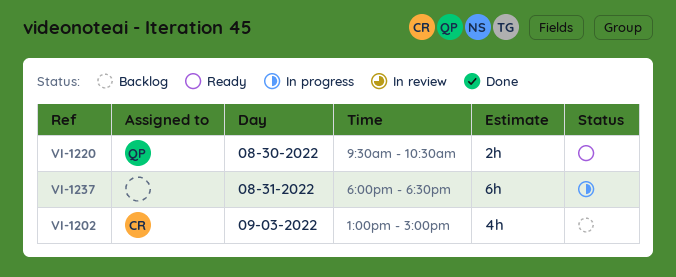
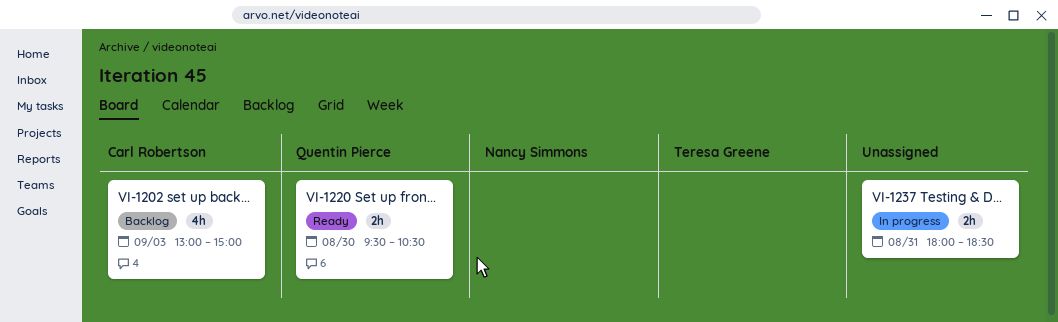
VI-1237, estimate: 6h -> 2h

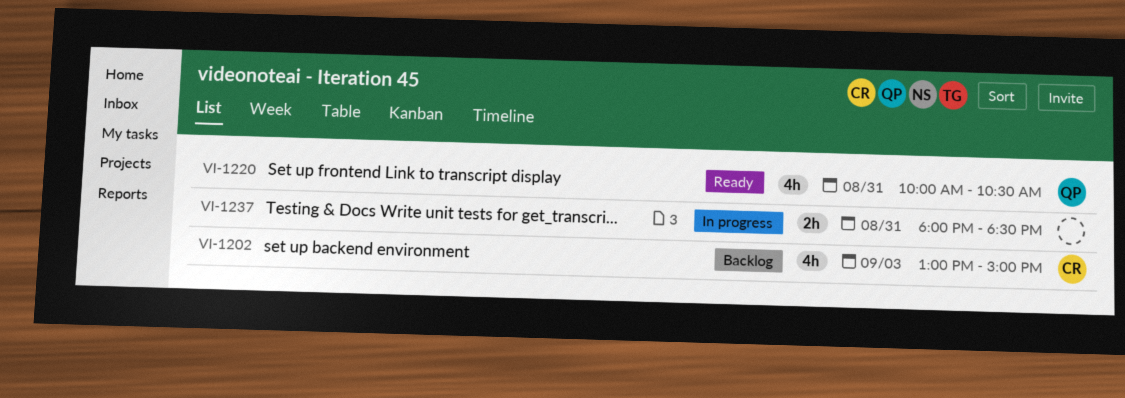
VI-1220, estimate: 2h -> 4h
VI-1220, day: Aug 30 -> Aug 31
VI-1220, begins: 09:30 -> 10:00

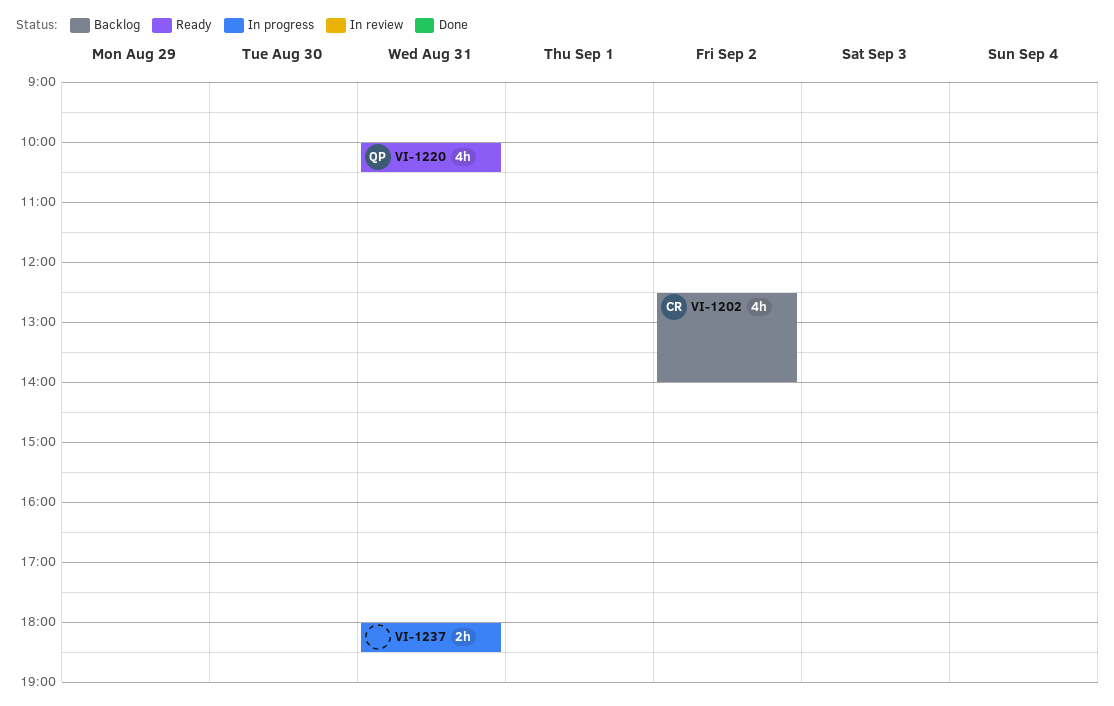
VI-1202, day: Sep 3 -> Sep 2
VI-1202, begins: 13:00 -> 12:30
VI-1202, ends: 15:00 -> 14:00

